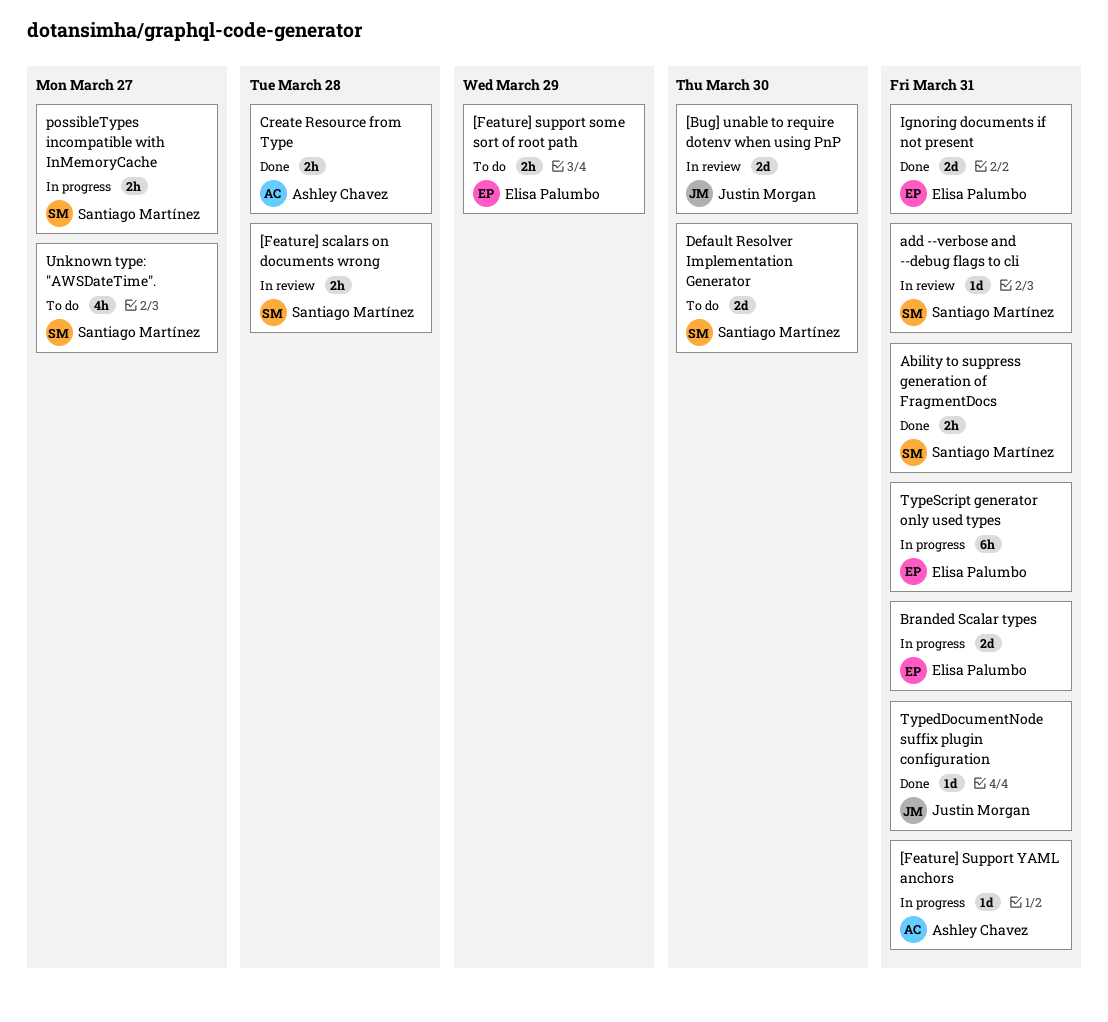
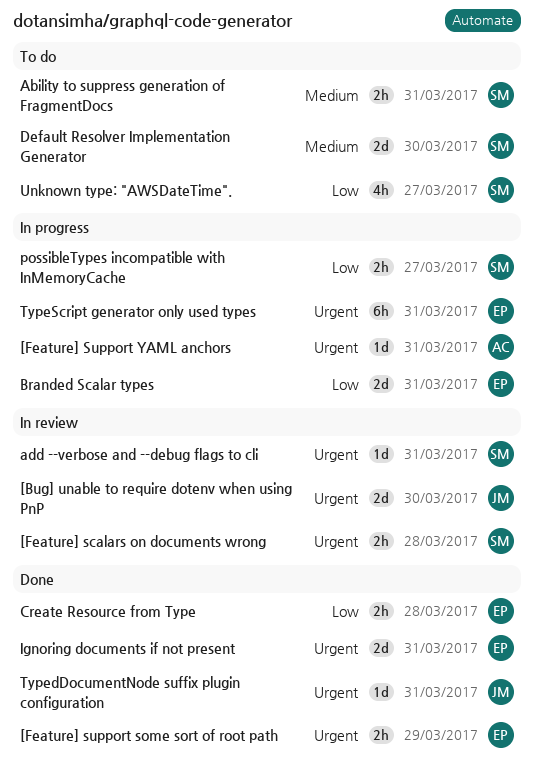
[Feature] support some sort of root path, status: To do -> Done
Ability to suppress generation of FragmentDocs, status: Done -> To do
Create Resource from Type, owner: Ashley Chavez -> Elisa Palumbo

